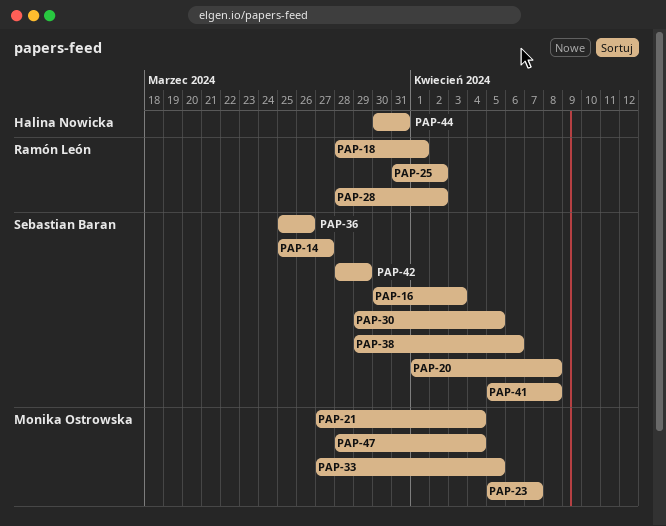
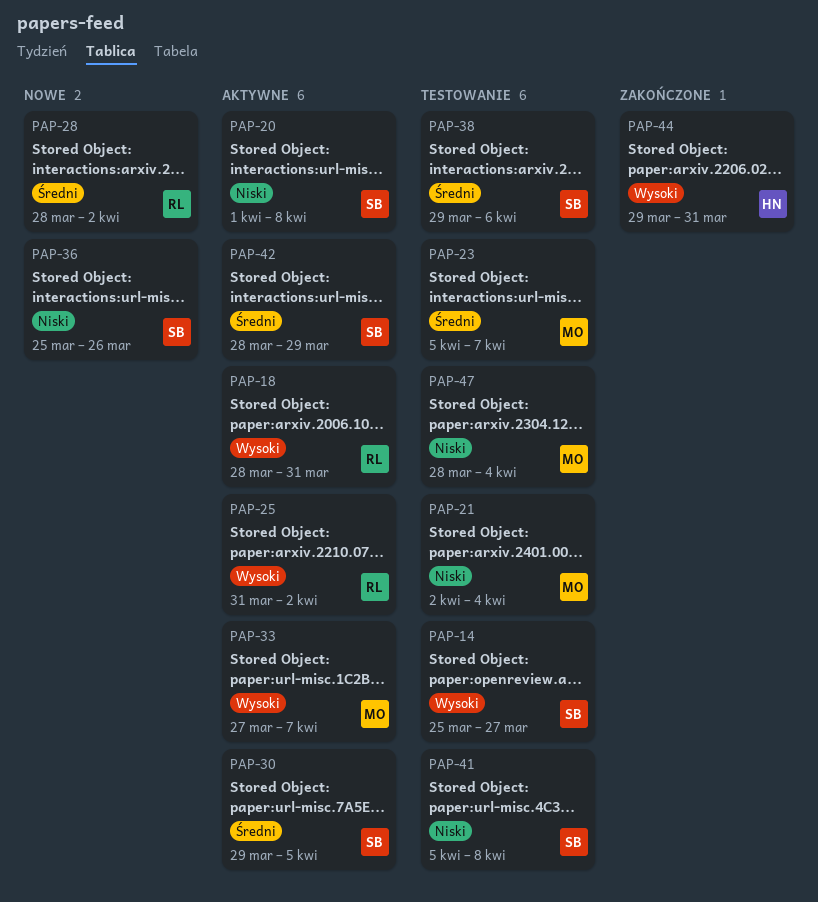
PAP-16: present -> none
PAP-18, due: Apr 1 -> Mar 31
PAP-21, start: Mar 27 -> Apr 2
PAP-33, due: Apr 5 -> Apr 7
PAP-44, start: Mar 30 -> Mar 29

